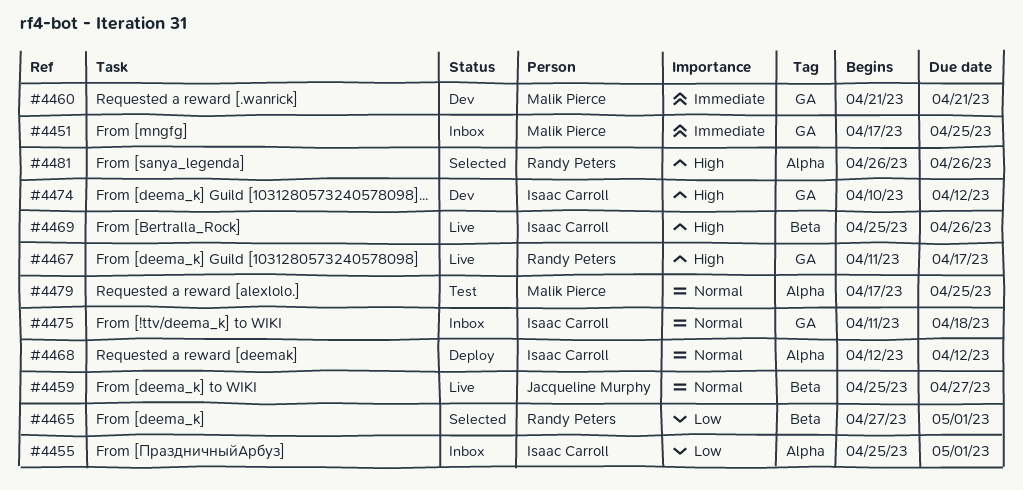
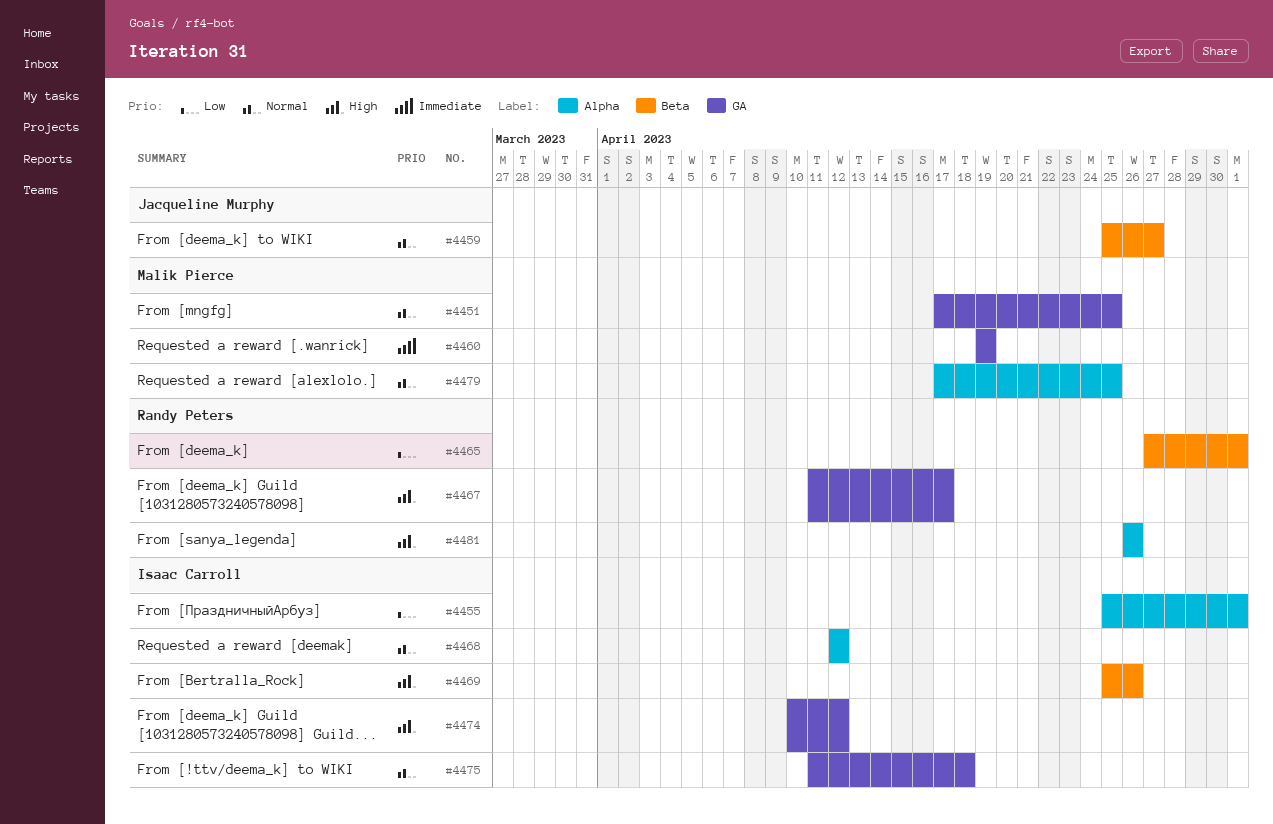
#4451, priority: Immediate -> Normal
#4460, start: Apr 21 -> Apr 19
#4460, due: Apr 21 -> Apr 19

